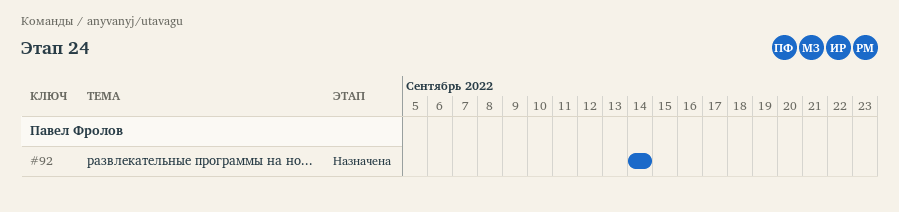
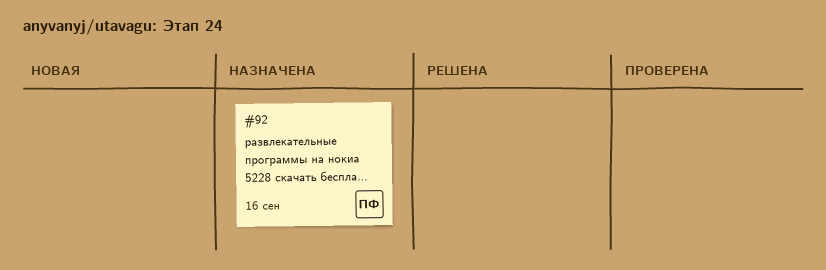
#92, due: Sep 14 -> Sep 16

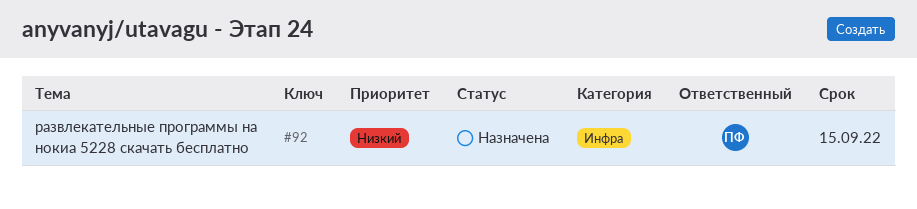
#92, due: Sep 16 -> Sep 15

